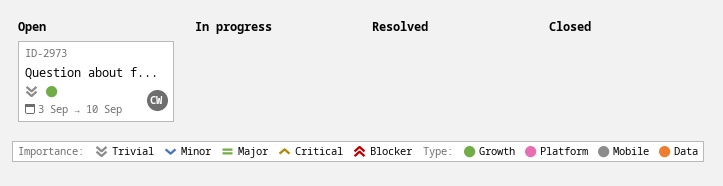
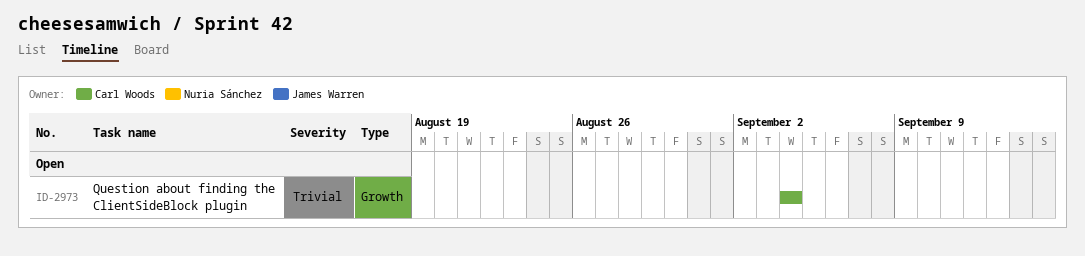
ID-2973, start: Sep 3 -> Sep 4
ID-2973, due: Sep 10 -> Sep 4

